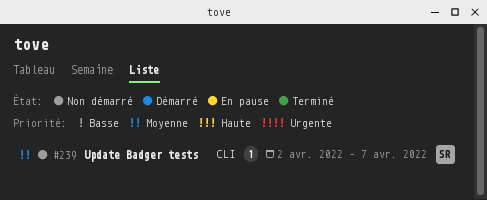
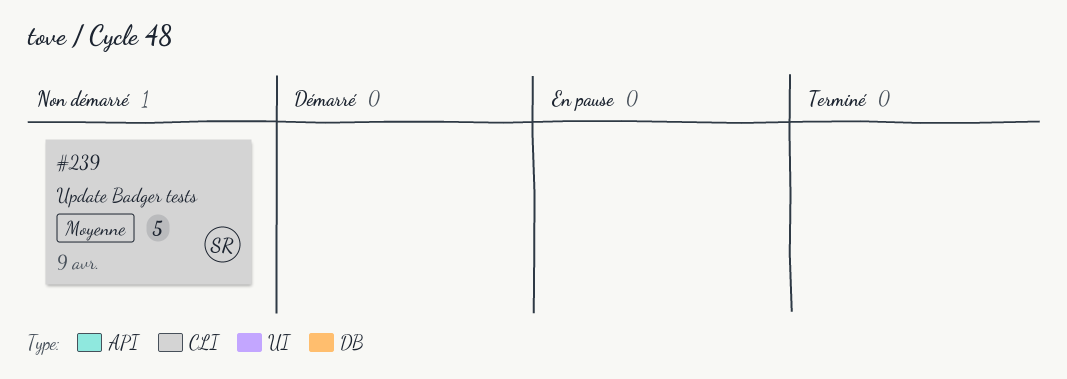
#239, estimate: 1 -> 5
#239, due: Apr 7 -> Apr 9

